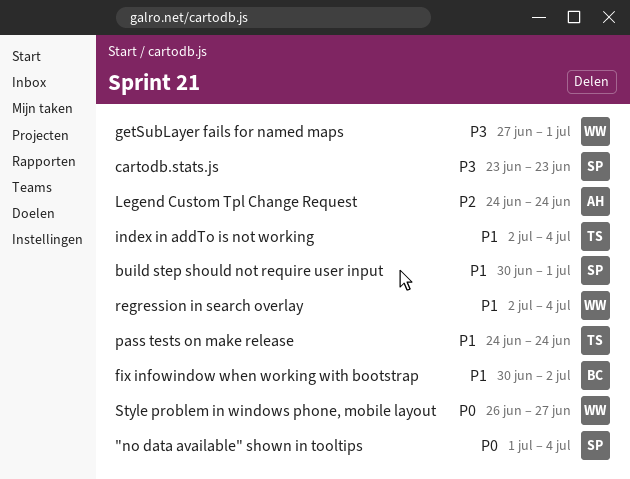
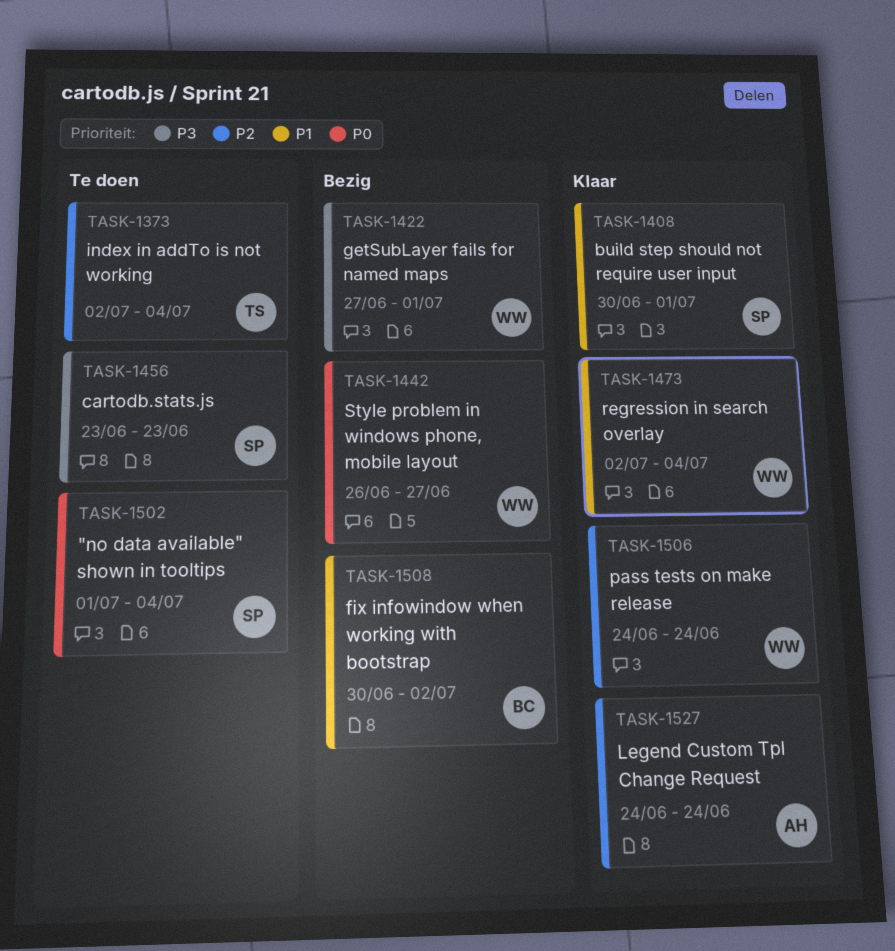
index in addTo is not working, priority: P1 -> P2
pass tests on make release, owner: TS -> WW
pass tests on make release, priority: P1 -> P2

